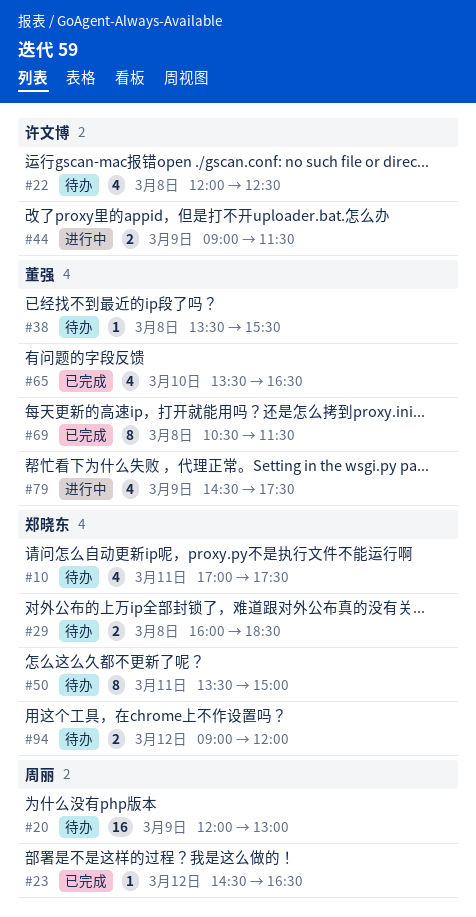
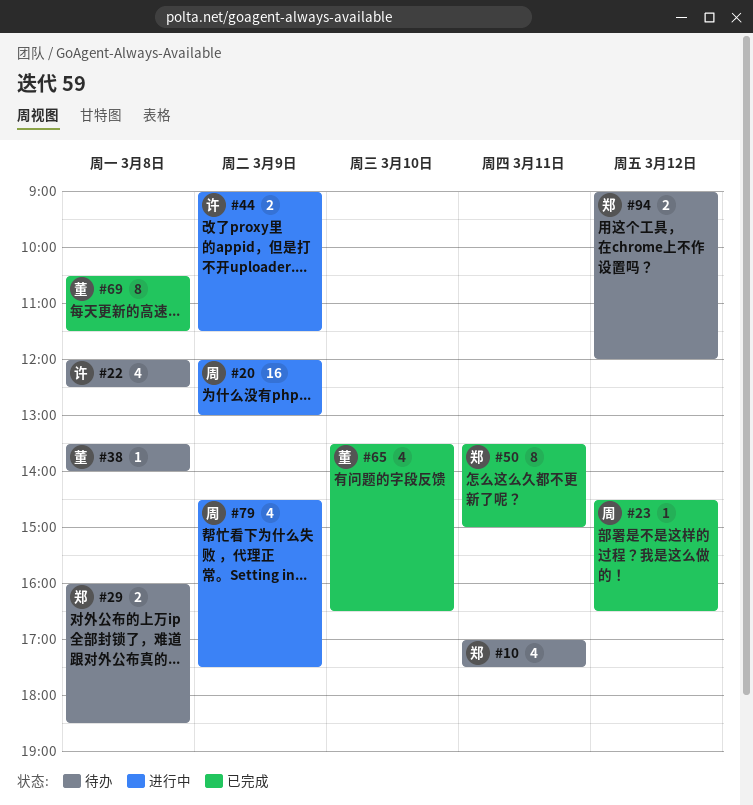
#20, status: 待办 -> 进行中
#38, ends: 15:30 -> 14:00
#50, status: 待办 -> 已完成
#79, owner: 董强 -> 周丽

